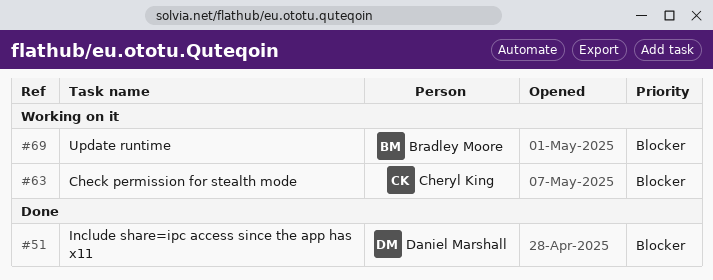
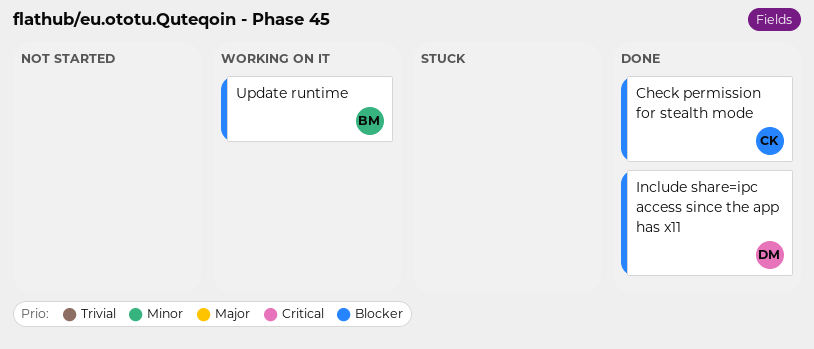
Check permission for stealth mode, status: Working on it -> Done

